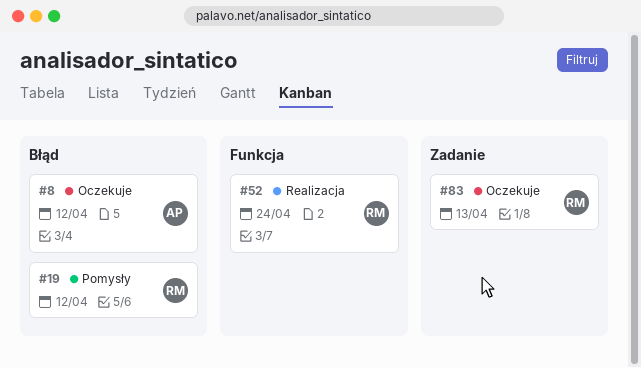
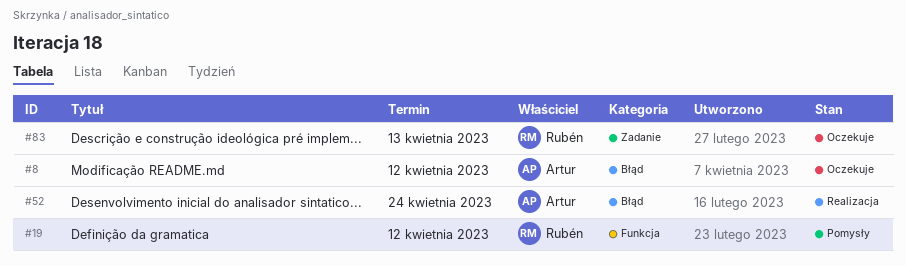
#19, label: Błąd -> Funkcja
#52, owner: Rubén -> Artur
#52, label: Funkcja -> Błąd

